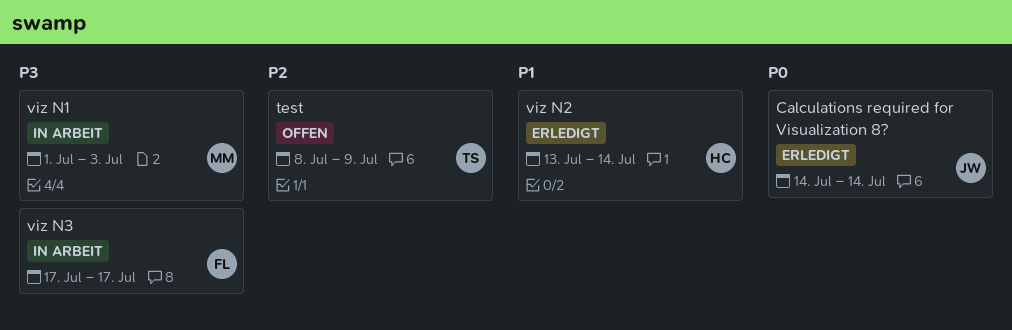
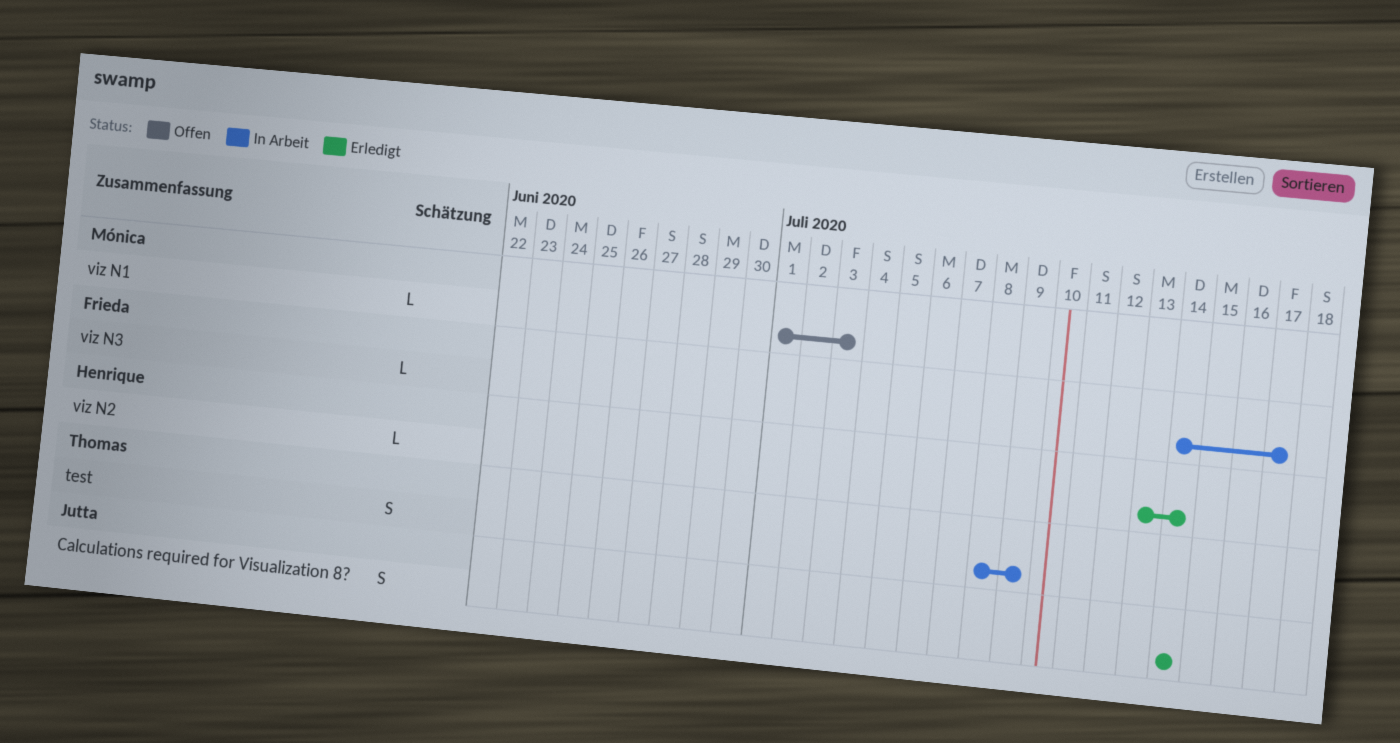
test, status: Offen -> In Arbeit
viz N1, status: In Arbeit -> Offen
viz N3, start: Jul 17 -> Jul 14

